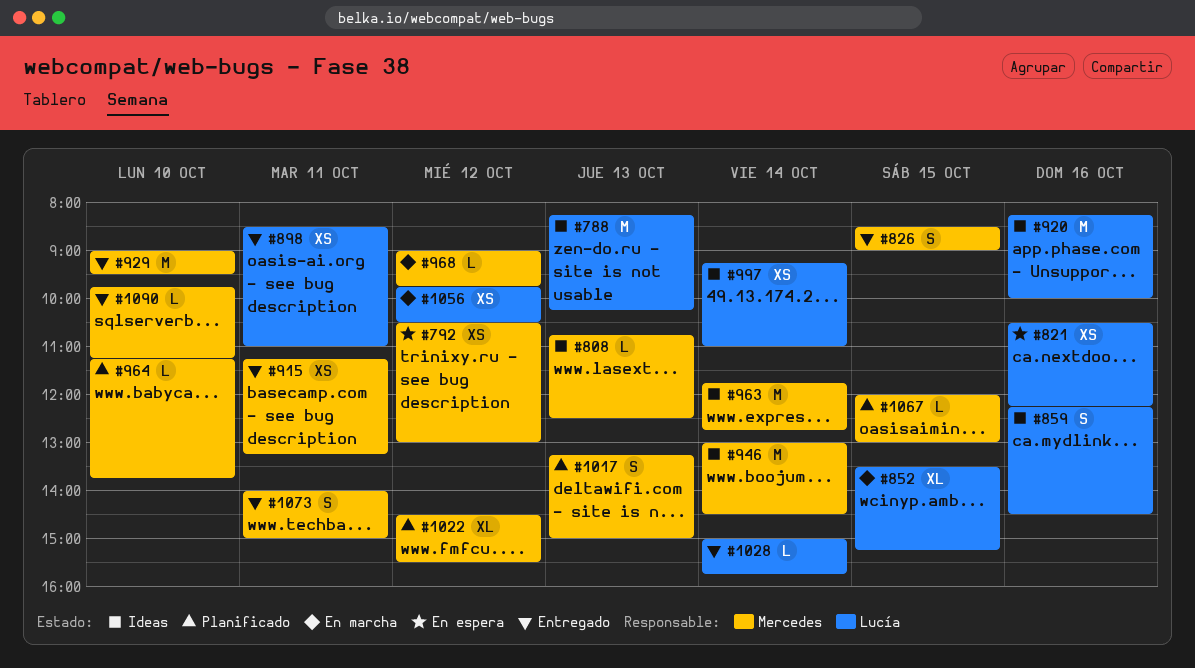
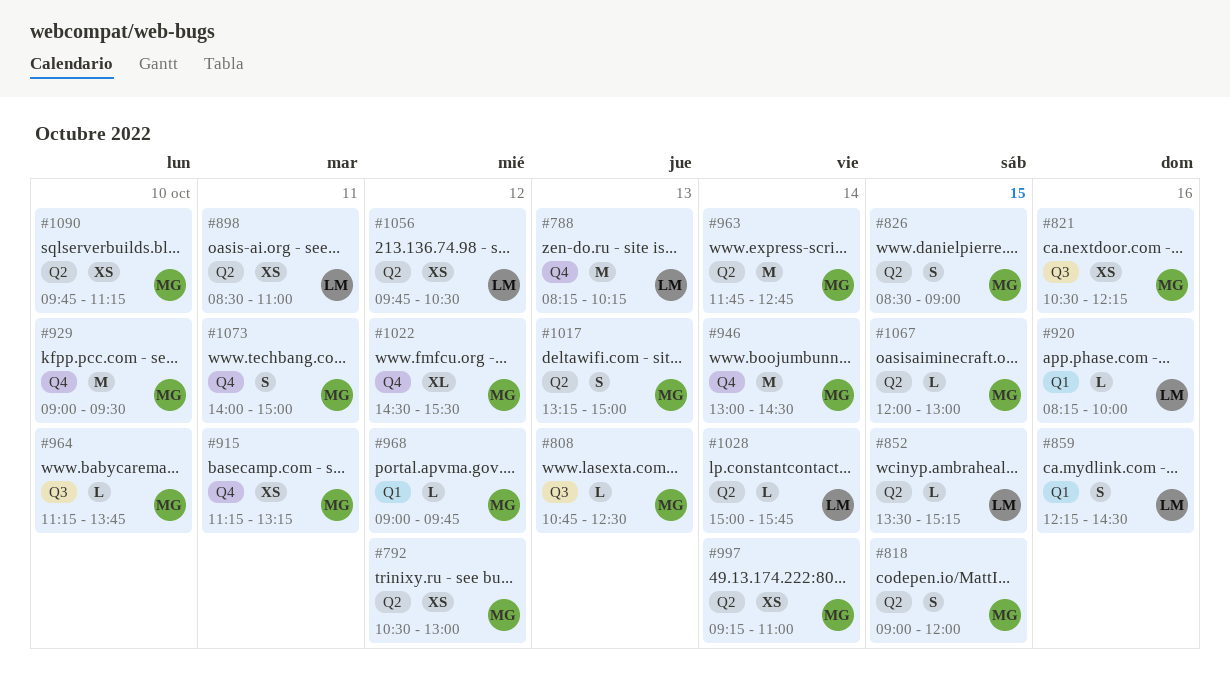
#818: none -> present
#821, owner: Lucía -> Mercedes
#852, estimate: XL -> L
#920, estimate: M -> L
#997, owner: Lucía -> Mercedes
#1090, estimate: L -> XS

